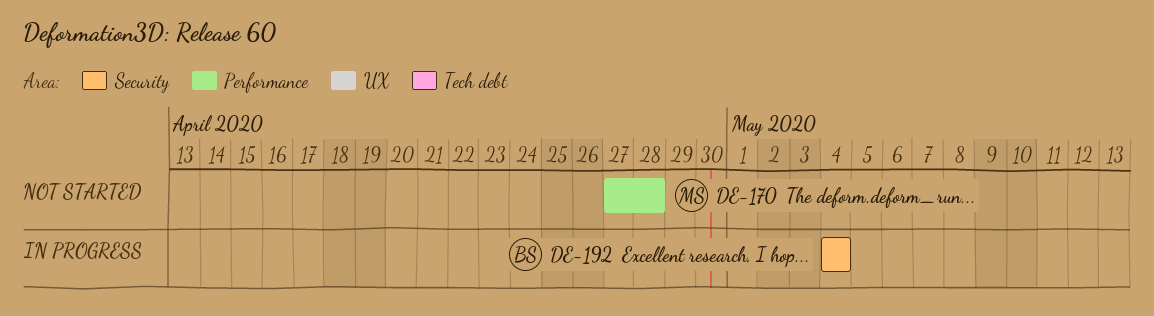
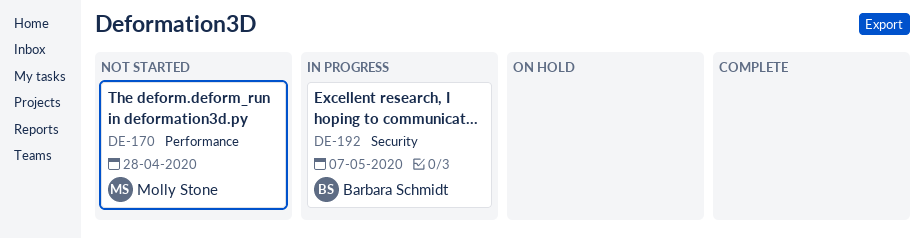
DE-192, due: May 4 -> May 7

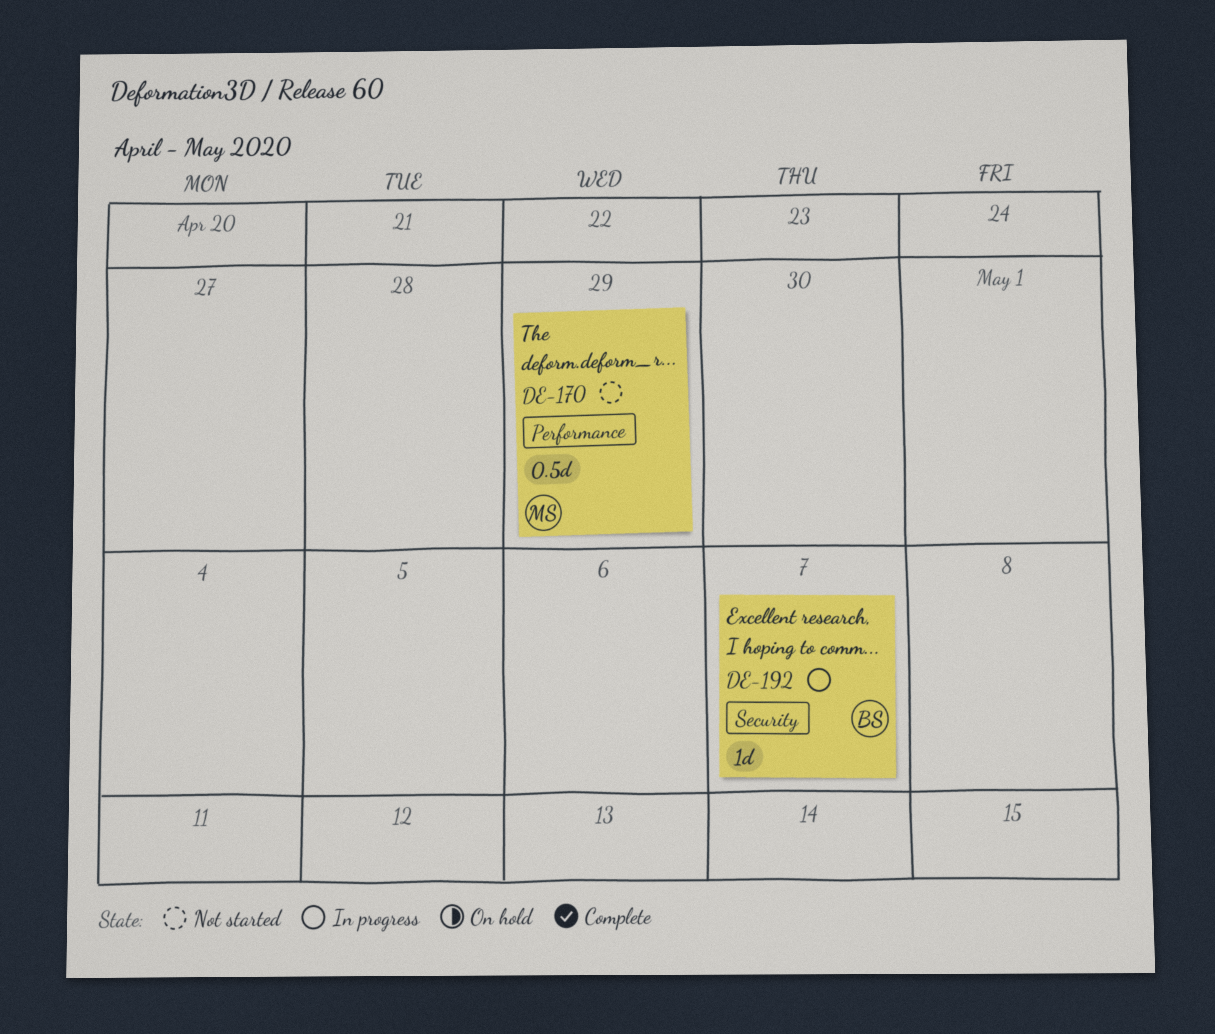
DE-170, due: Apr 28 -> Apr 29

